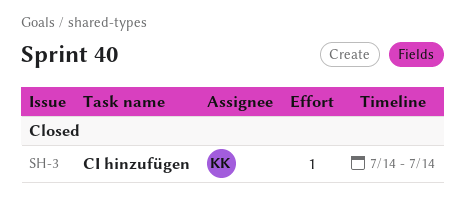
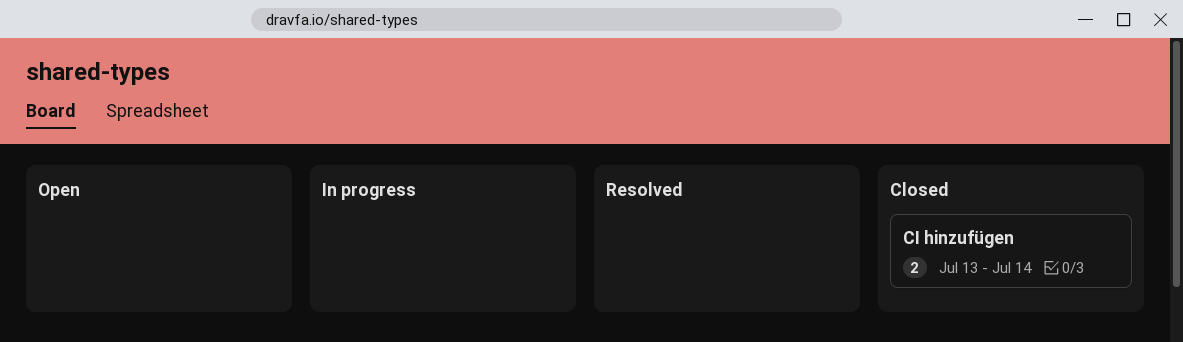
CI hinzufügen, estimate: 1 -> 2
CI hinzufügen, start: Jul 14 -> Jul 13

